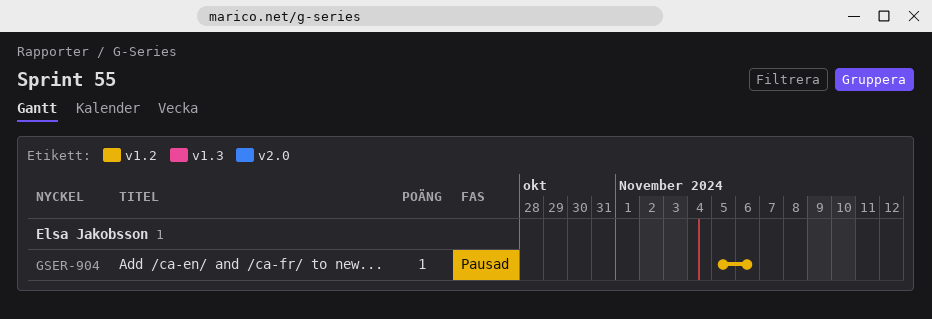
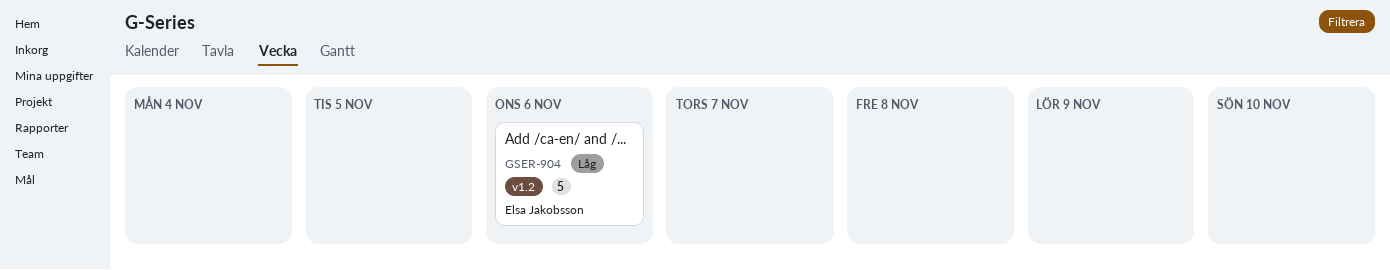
GSER-904, estimate: 1 -> 5

